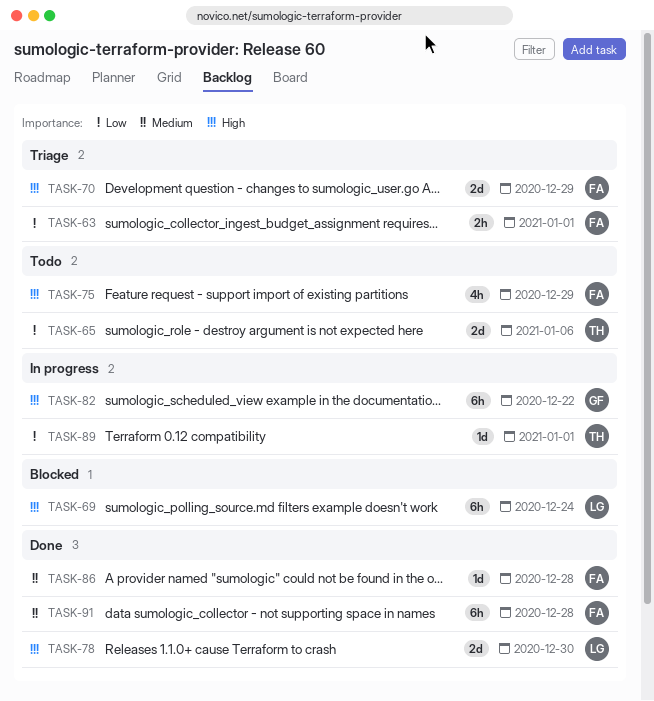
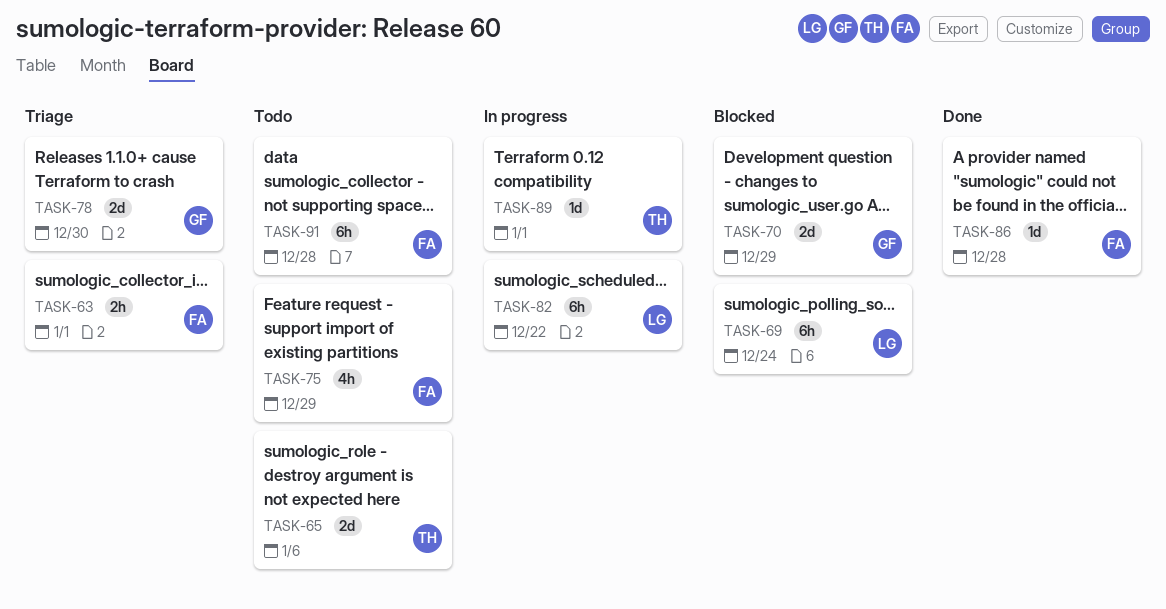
TASK-70, status: Triage -> Blocked
TASK-70, owner: FA -> GF
TASK-78, status: Done -> Triage
TASK-78, owner: LG -> GF
TASK-82, owner: GF -> LG
TASK-91, status: Done -> Todo

